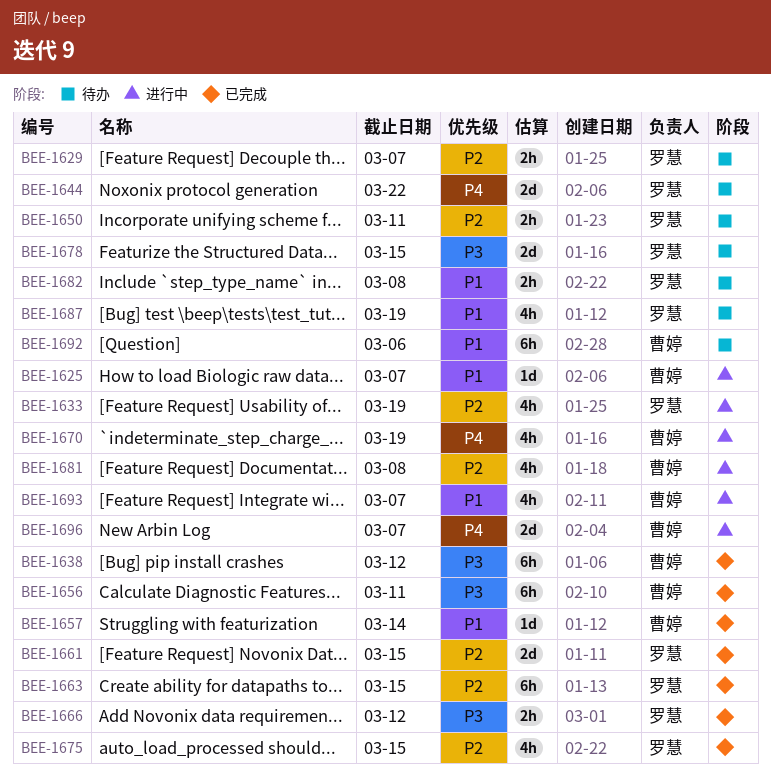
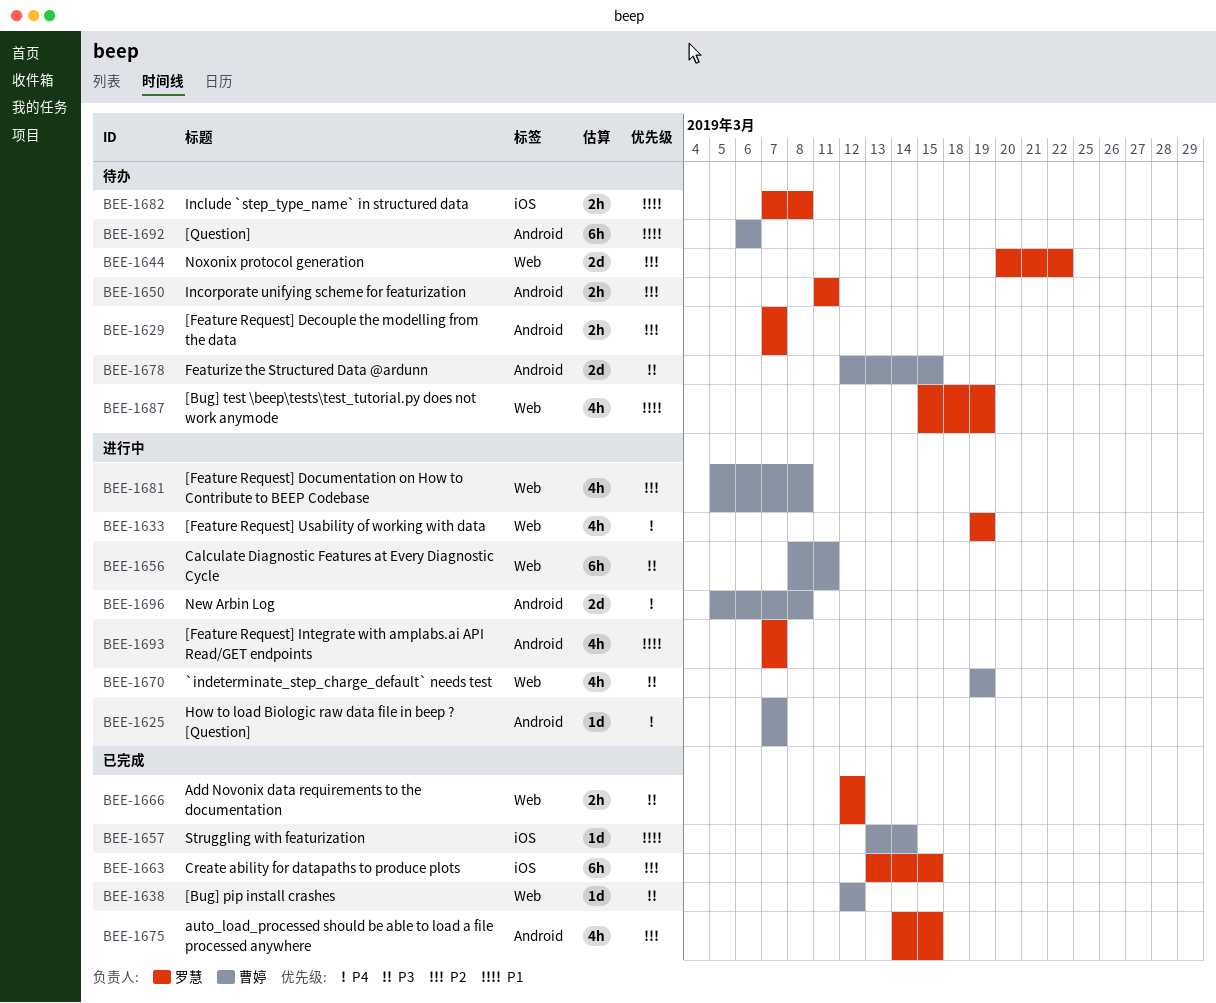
BEE-1625, priority: P1 -> P4
BEE-1633, priority: P2 -> P4
BEE-1638, estimate: 6h -> 1d
BEE-1644, priority: P4 -> P2
BEE-1656, status: 已完成 -> 进行中
BEE-1661: present -> none
BEE-1670, priority: P4 -> P3
BEE-1678, owner: 罗慧 -> 曹婷
BEE-1693, owner: 曹婷 -> 罗慧
BEE-1696, due: Mar 7 -> Mar 8

